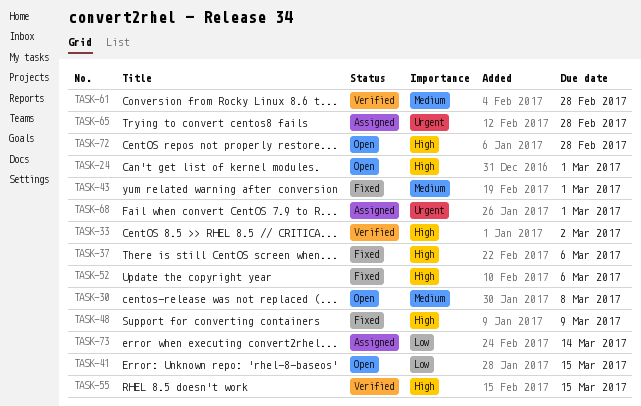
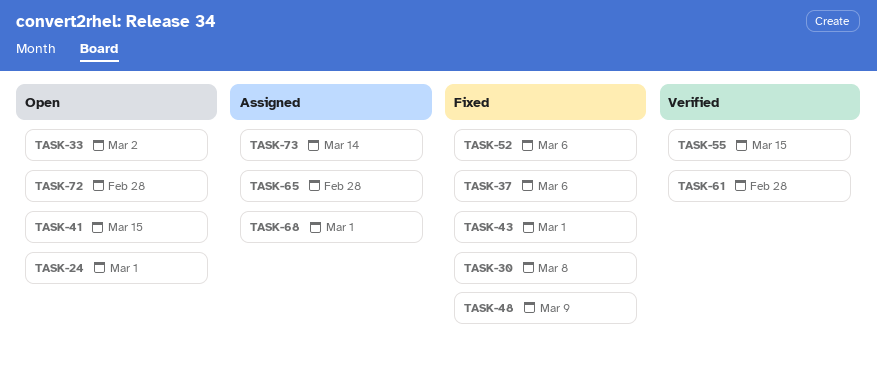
TASK-30, status: Open -> Fixed
TASK-33, status: Verified -> Open

